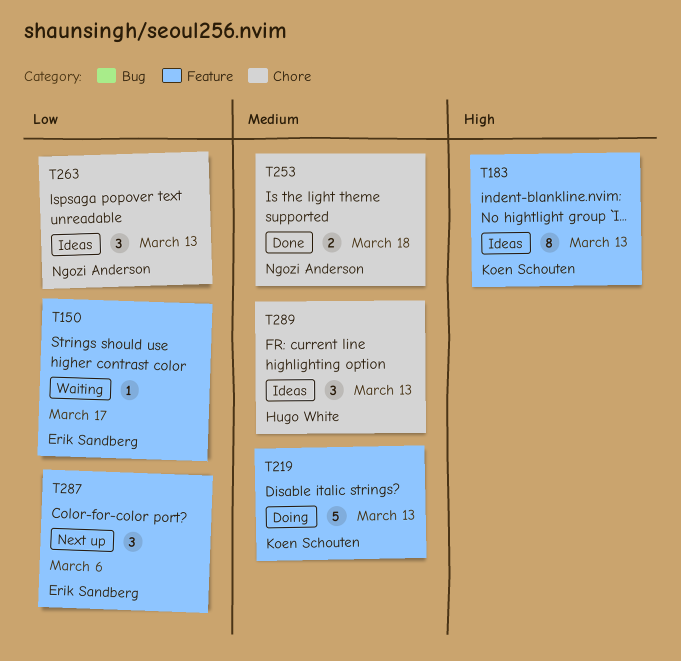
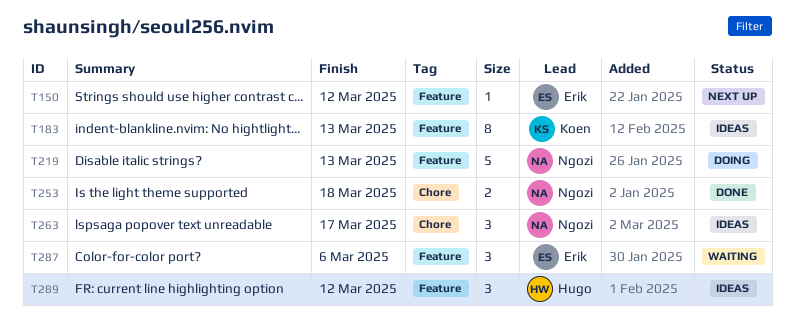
T150, status: Waiting -> Next up
T150, due: Mar 17 -> Mar 12
T219, owner: Koen Schouten -> Ngozi Anderson
T263, due: Mar 13 -> Mar 17
T287, status: Next up -> Waiting
T289, label: Chore -> Feature
T289, due: Mar 13 -> Mar 12

